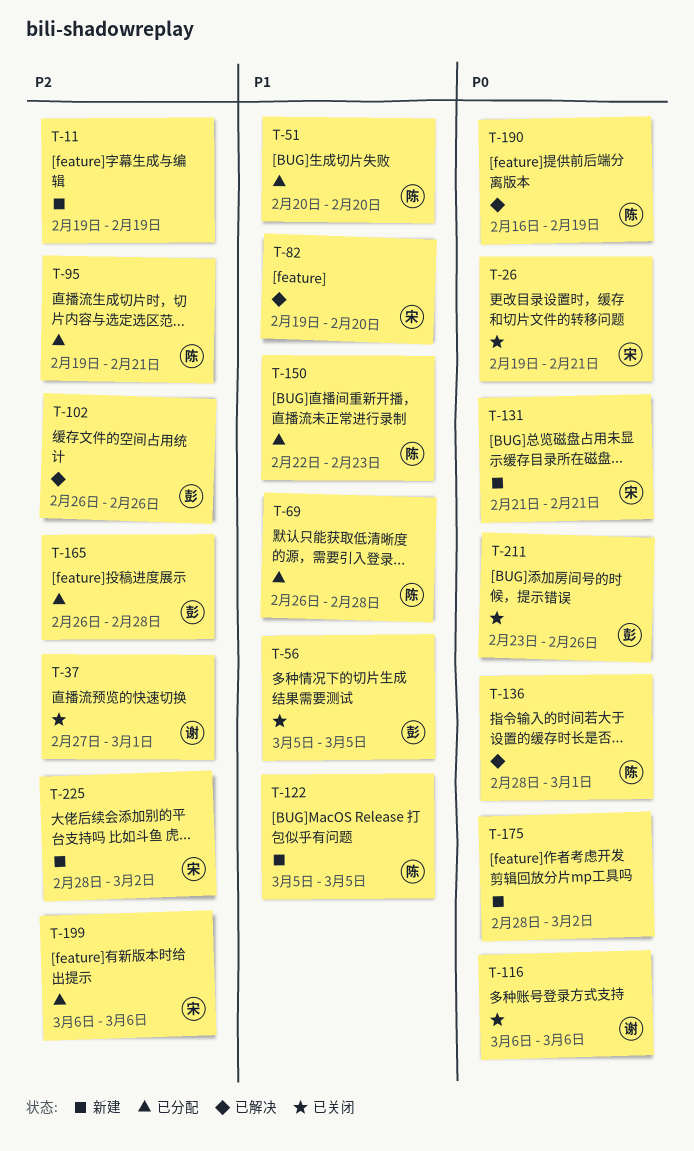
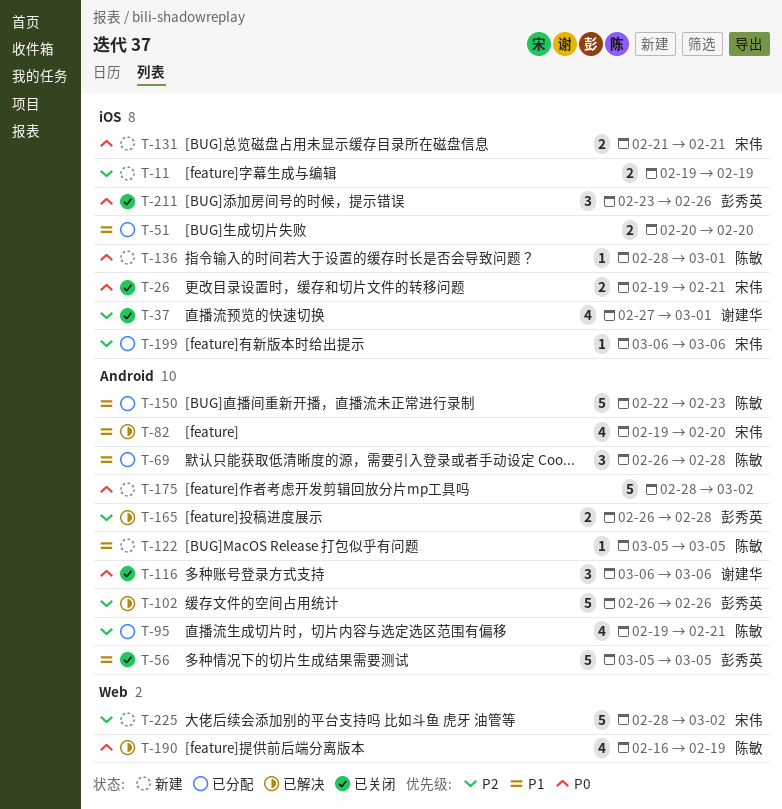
T-51, owner: 陈敏 -> none
T-136, status: 已解决 -> 新建
T-165, status: 已分配 -> 已解决

